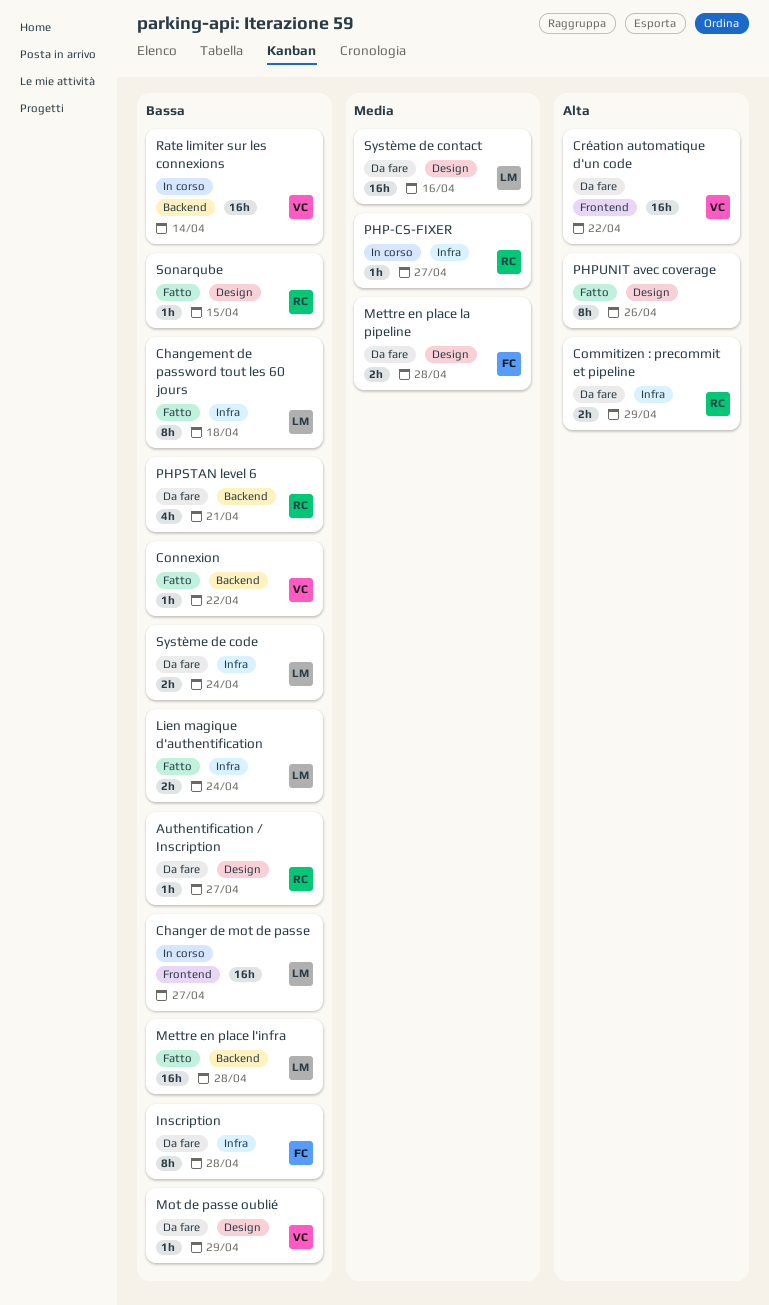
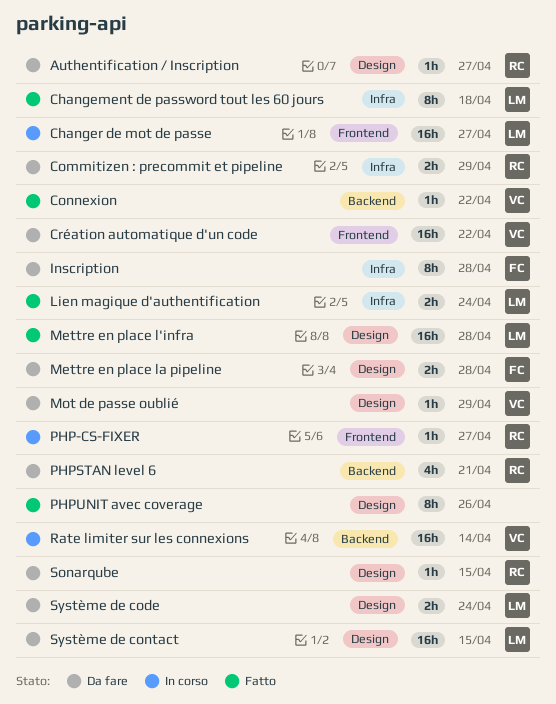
Mettre en place l'infra, label: Backend -> Design
PHP-CS-FIXER, label: Infra -> Frontend
Sonarqube, status: Fatto -> Da fare
Système de code, label: Infra -> Design
Système de contact, due: Apr 16 -> Apr 15

